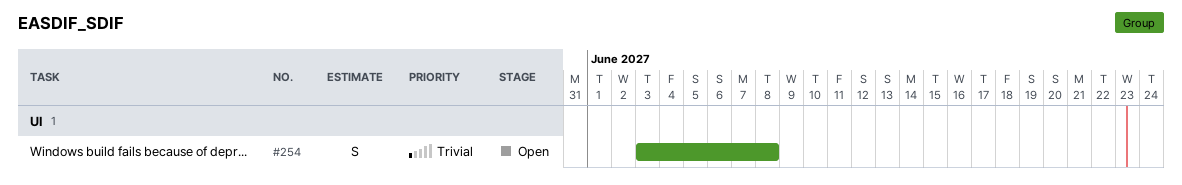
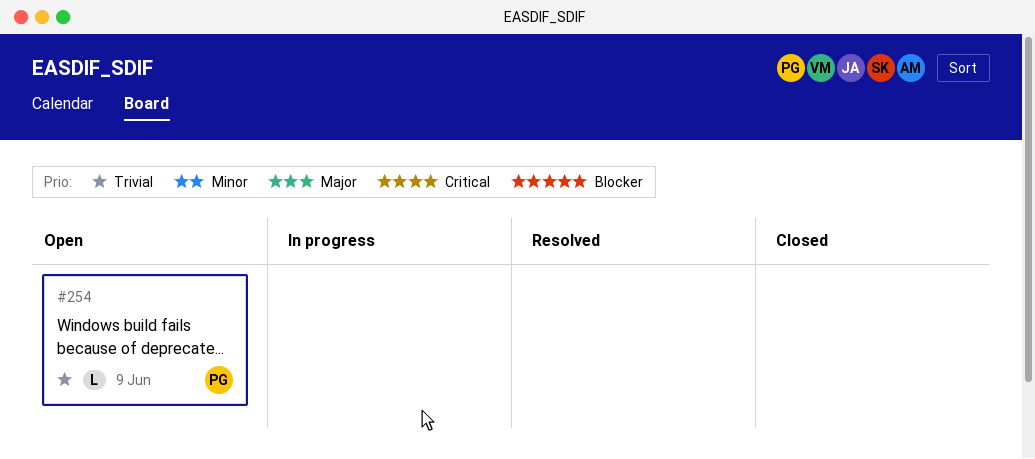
#254, estimate: S -> L
#254, due: Jun 8 -> Jun 9

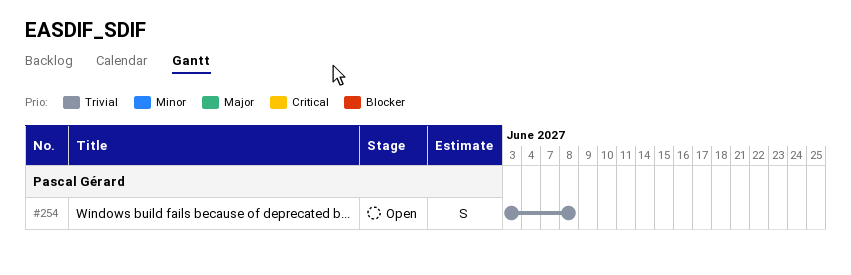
#254, estimate: L -> S
#254, due: Jun 9 -> Jun 8

